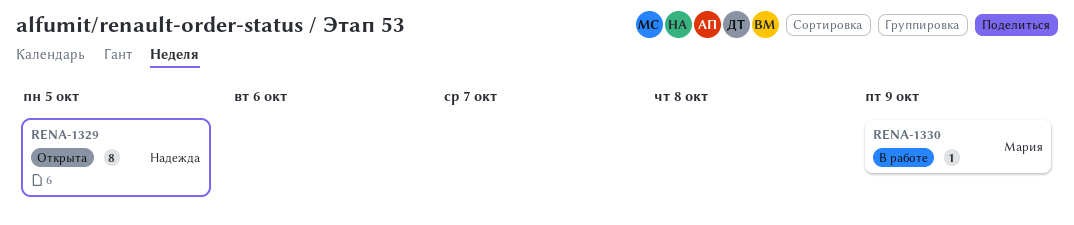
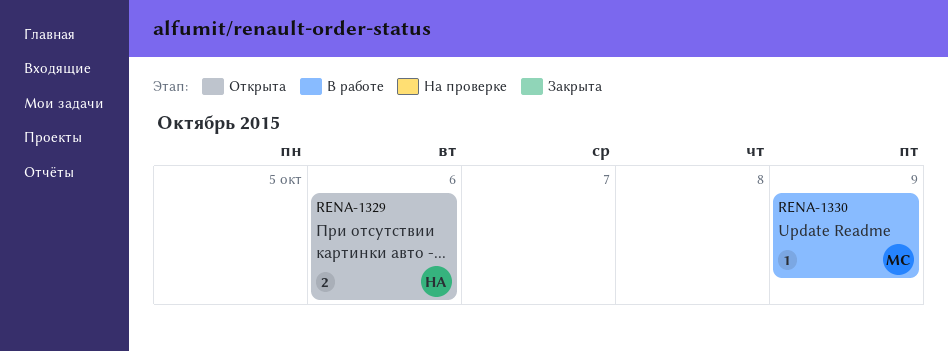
RENA-1329, estimate: 8 -> 2
RENA-1329, due: Oct 5 -> Oct 6

